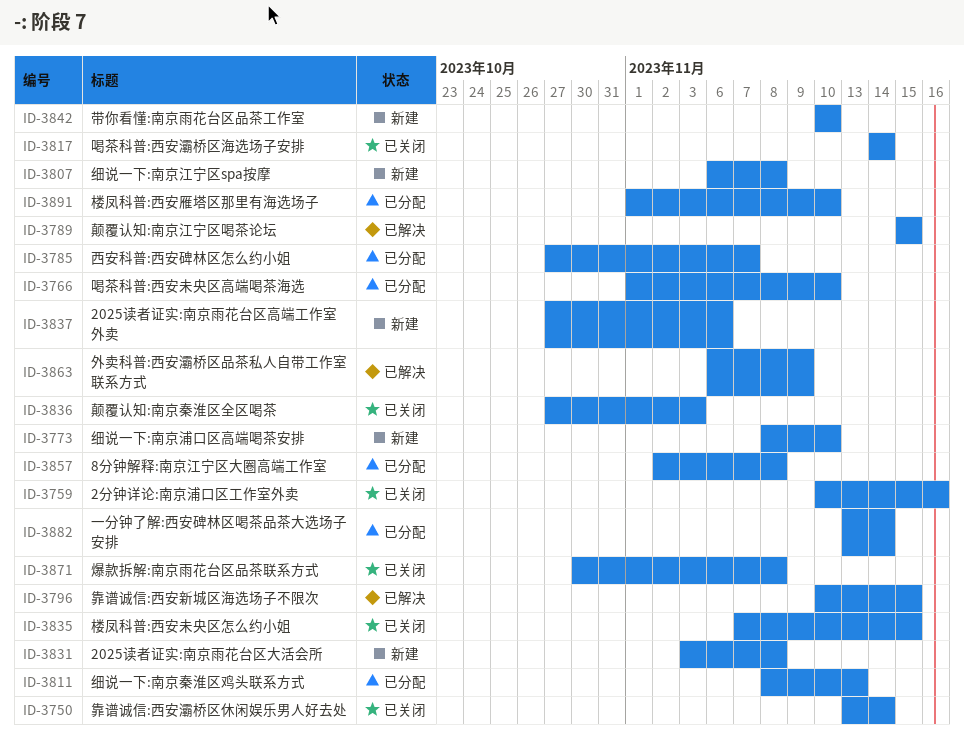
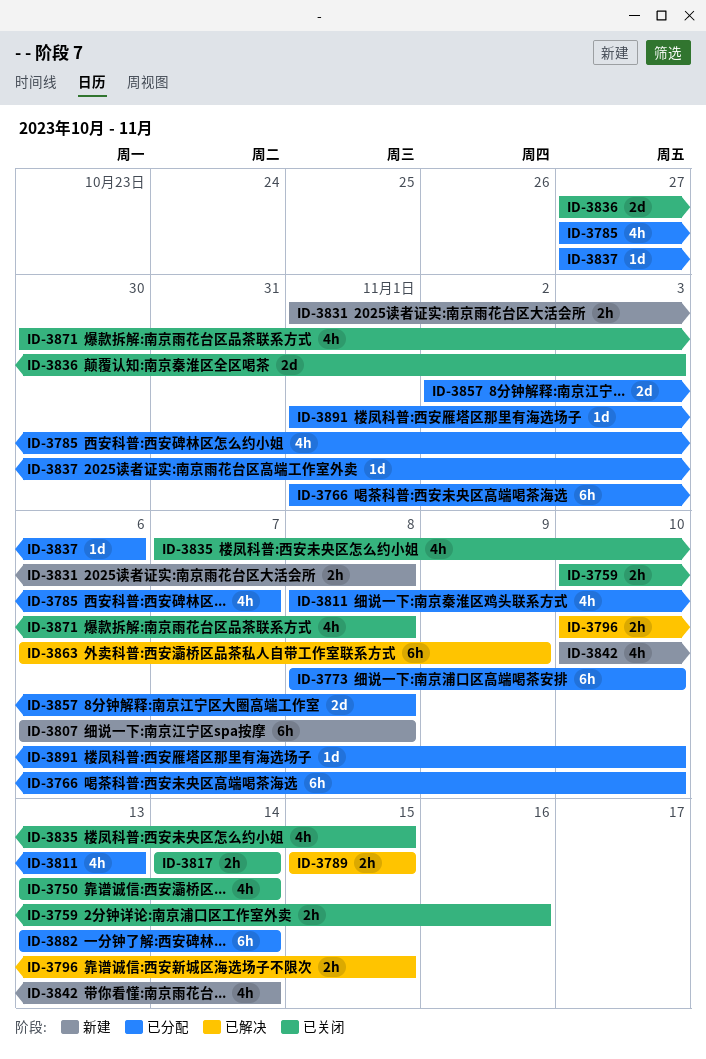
ID-3773, status: 新建 -> 已分配
ID-3831, start: Nov 3 -> Nov 1
ID-3837, status: 新建 -> 已分配
ID-3842, due: Nov 10 -> Nov 14

